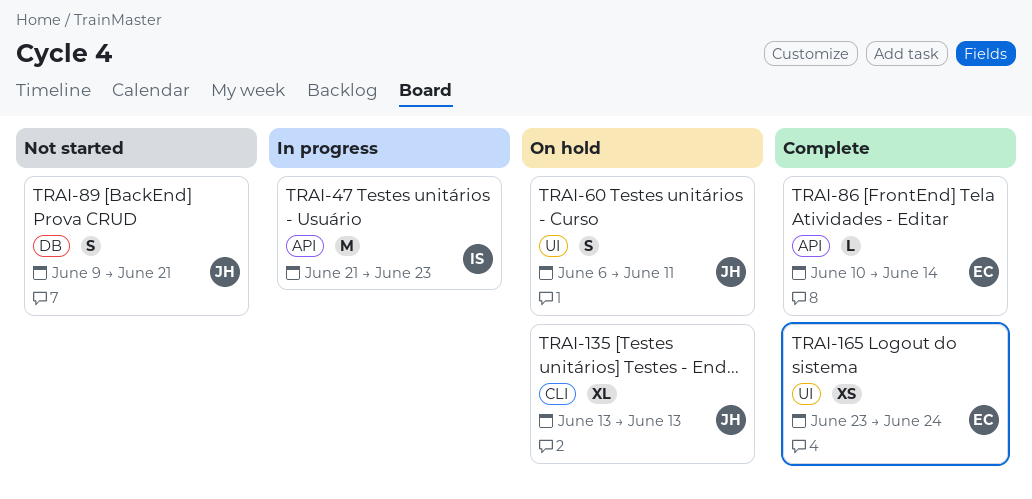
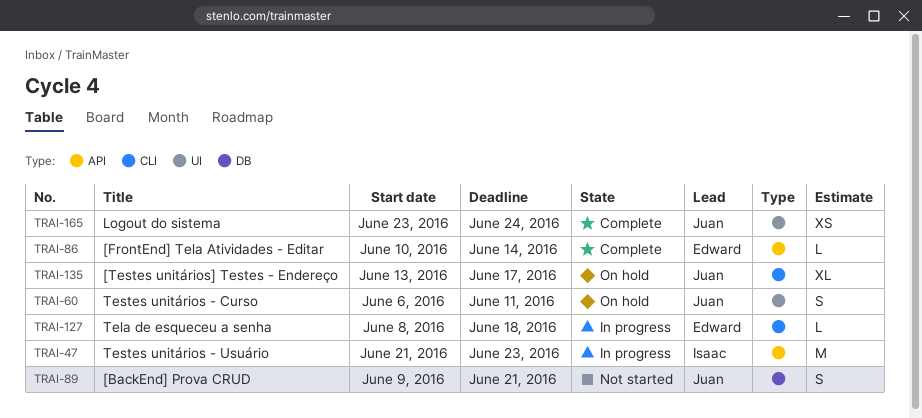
TRAI-127: none -> present
TRAI-135, due: Jun 13 -> Jun 17
TRAI-165, owner: Edward -> Juan

